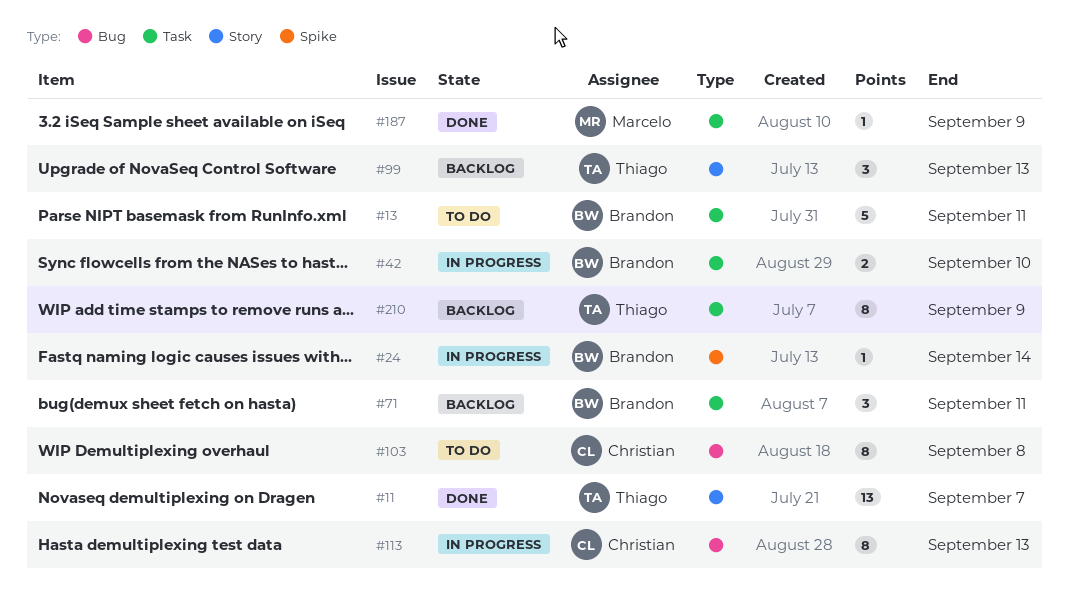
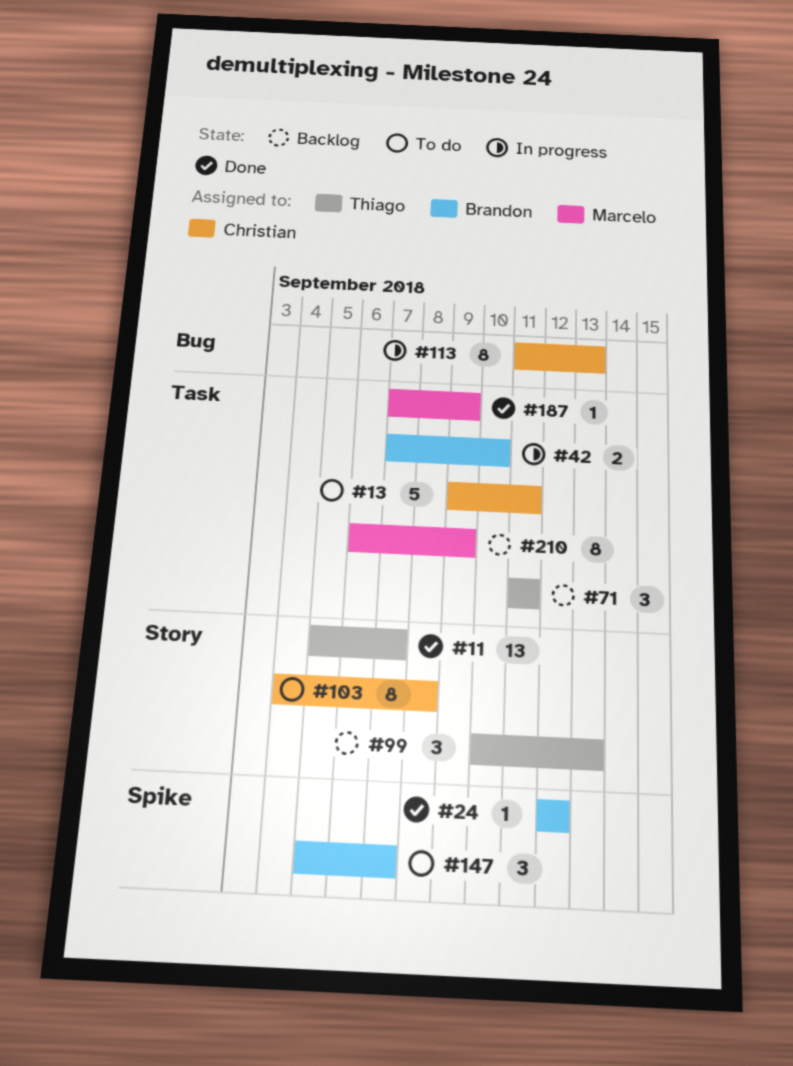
#13, owner: Brandon -> Christian
#24, status: In progress -> Done
#24, due: Sep 14 -> Sep 12
#71, owner: Brandon -> Thiago
#103, label: Bug -> Story
#147: none -> present
#210, owner: Thiago -> Marcelo

